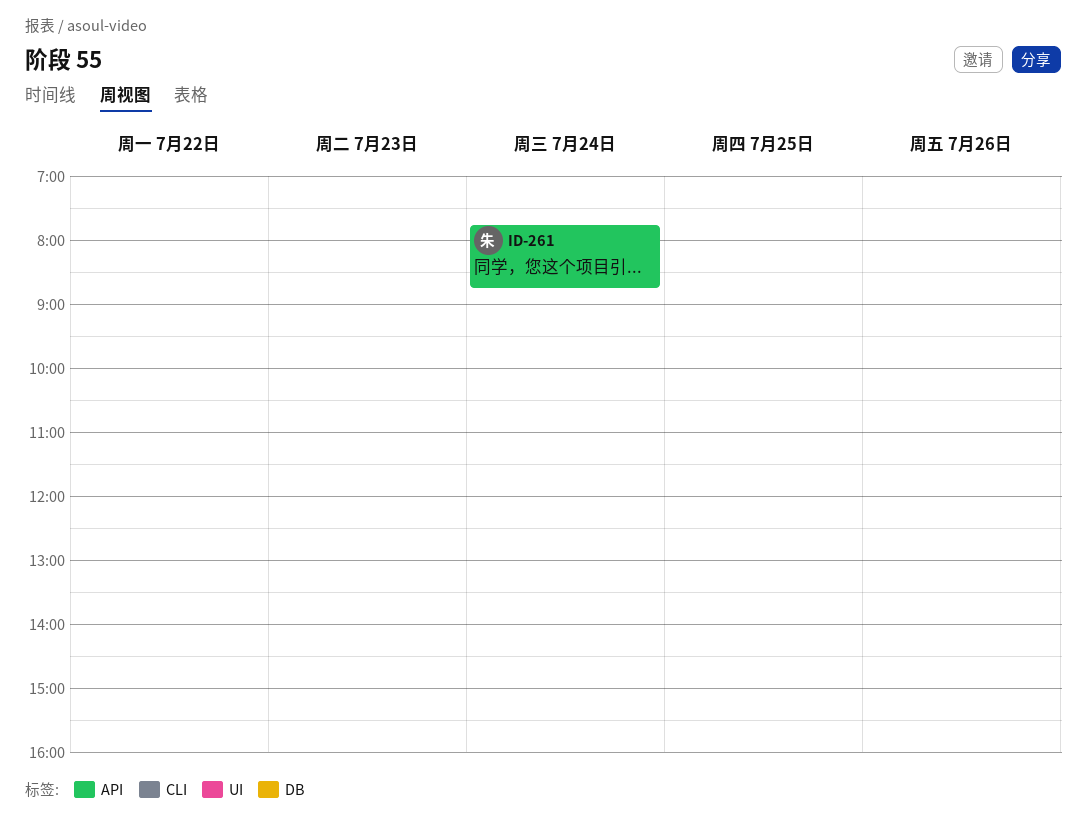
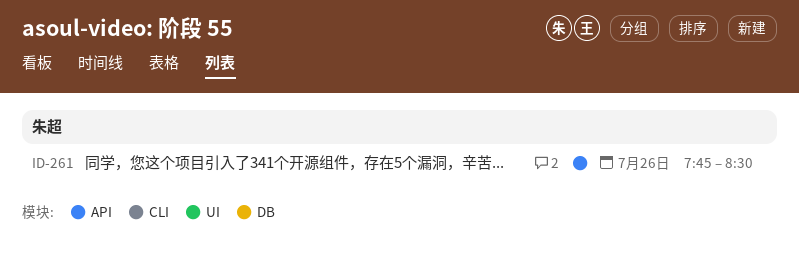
ID-261, day: Jul 24 -> Jul 26
ID-261, ends: 08:45 -> 08:30

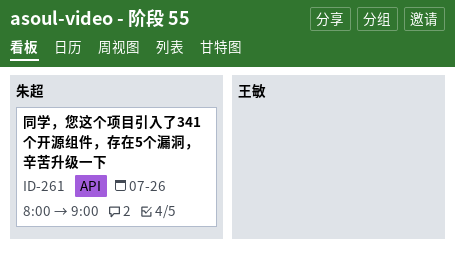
ID-261, begins: 07:45 -> 08:00
ID-261, ends: 08:30 -> 09:00

